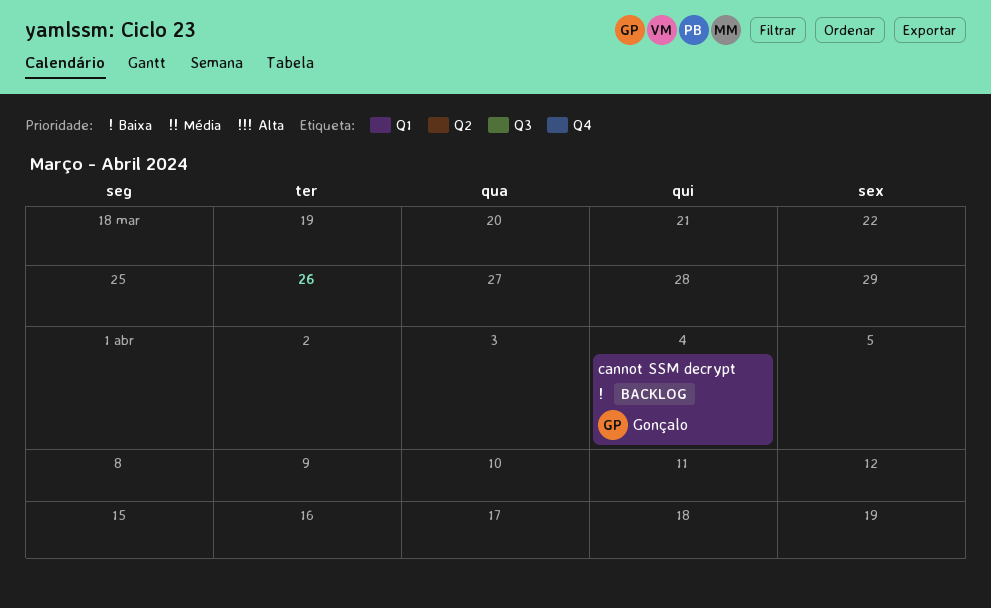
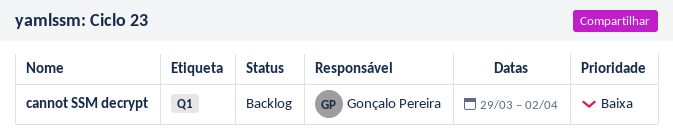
cannot SSM decrypt, due: Apr 4 -> Apr 2

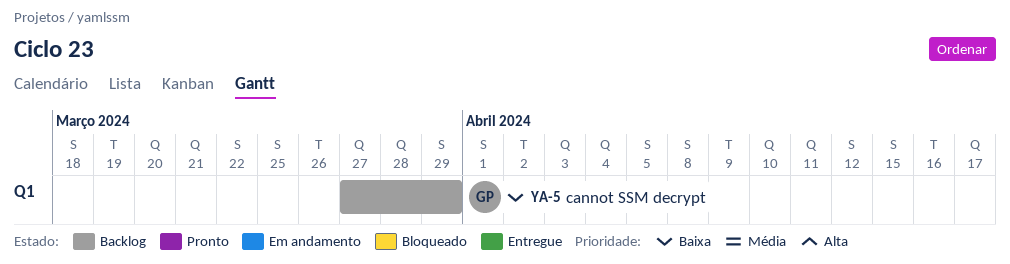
cannot SSM decrypt, start: Mar 29 -> Mar 27
cannot SSM decrypt, due: Apr 2 -> Mar 29

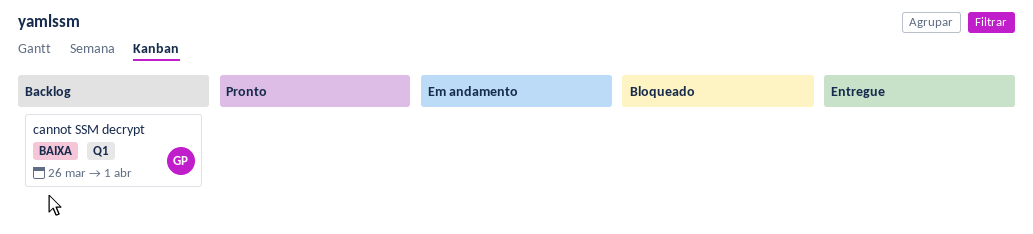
cannot SSM decrypt, start: Mar 27 -> Mar 26
cannot SSM decrypt, due: Mar 29 -> Apr 1

